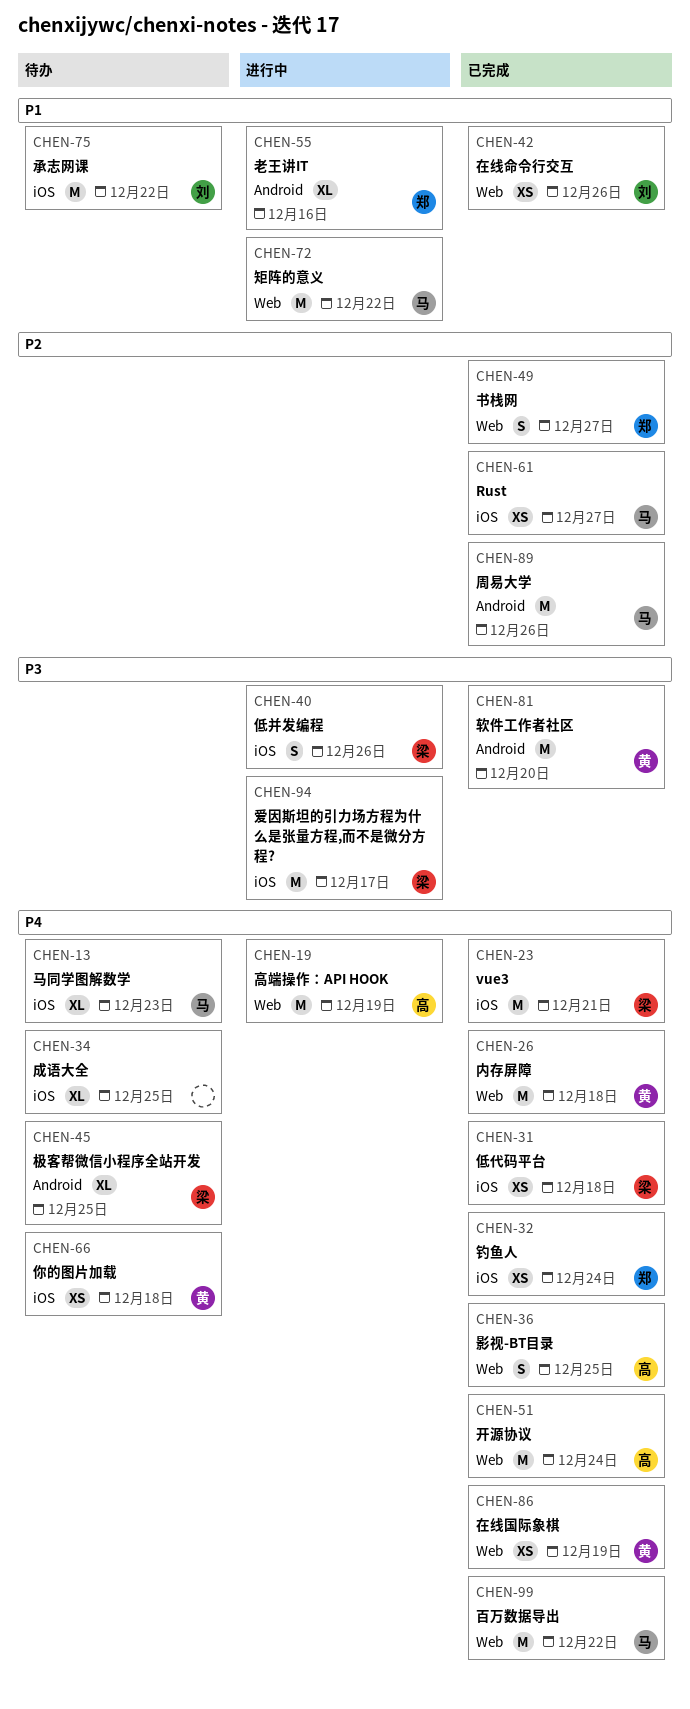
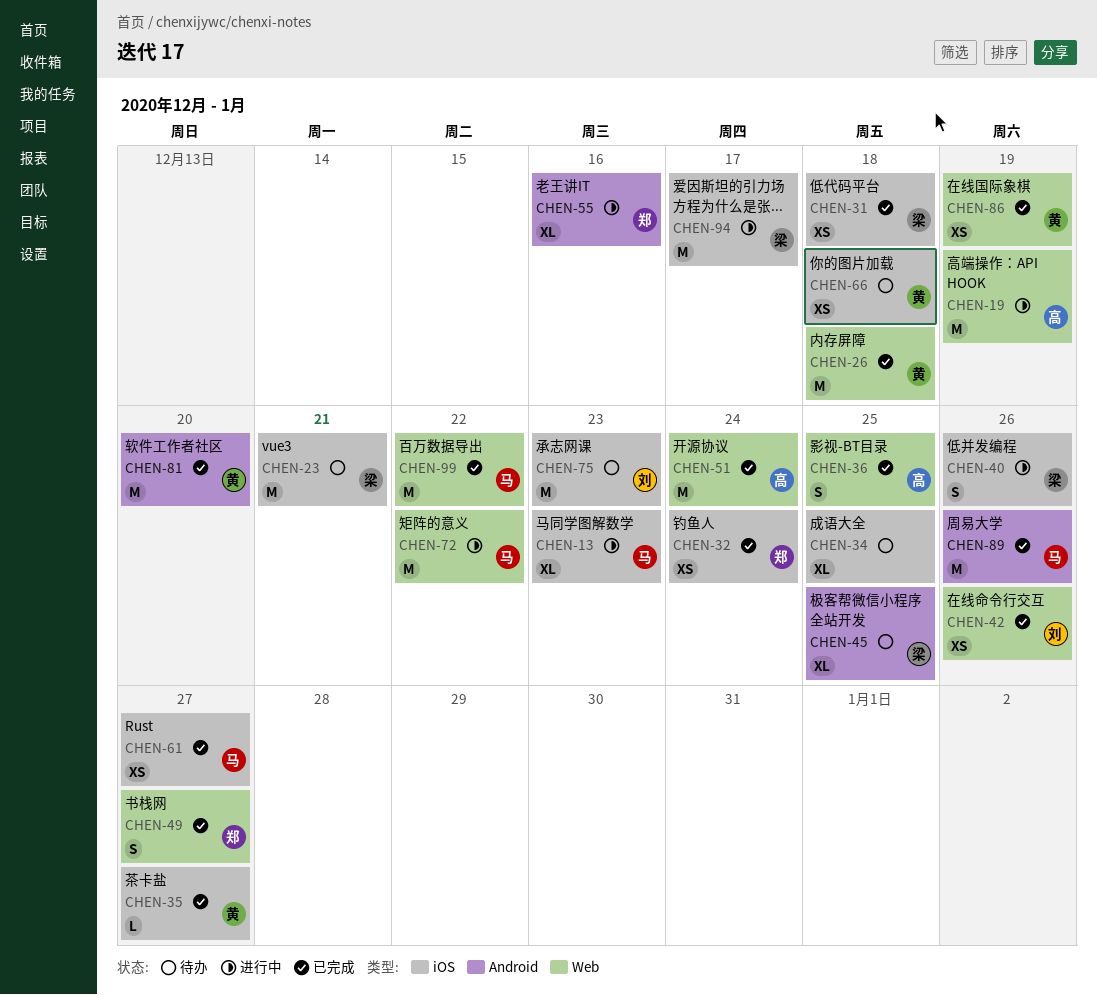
CHEN-13, status: 待办 -> 进行中
CHEN-23, status: 已完成 -> 待办
CHEN-35: none -> present
CHEN-75, due: Dec 22 -> Dec 23

